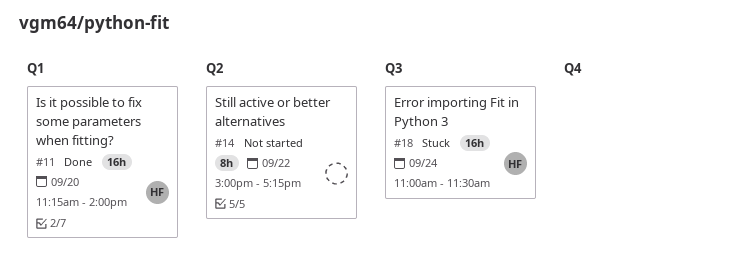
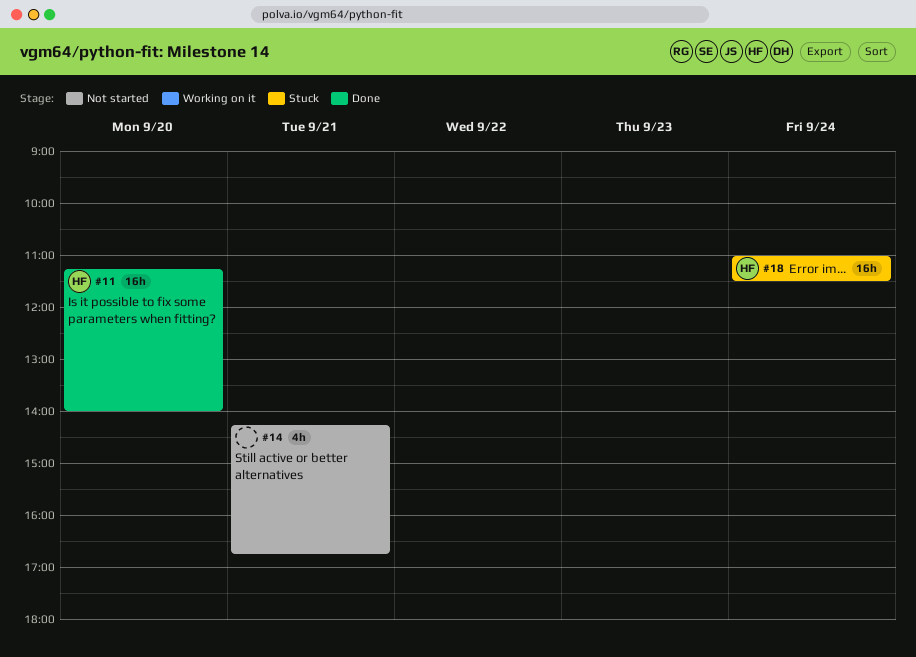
#14, estimate: 8h -> 4h
#14, day: Sep 22 -> Sep 21
#14, begins: 15:00 -> 14:15
#14, ends: 17:15 -> 16:45

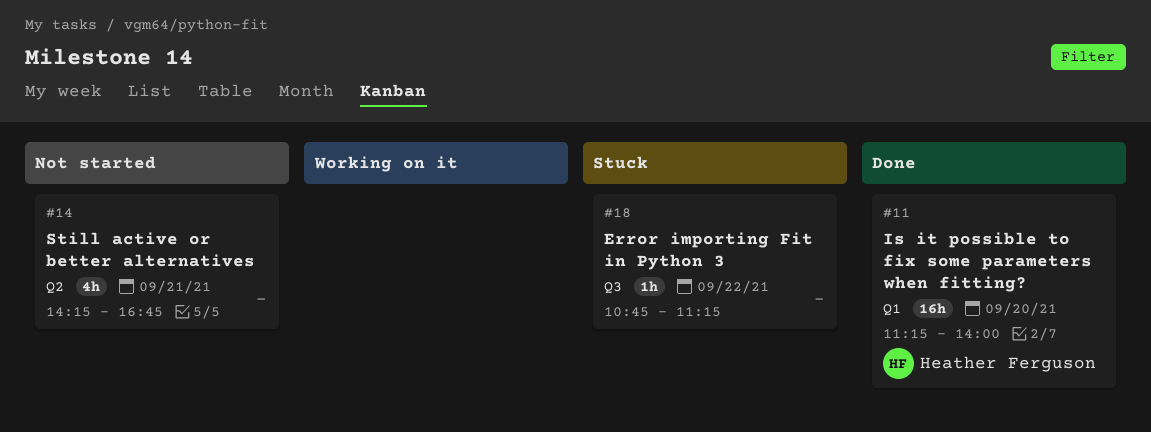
#18, owner: Heather Ferguson -> none
#18, estimate: 16h -> 1h
#18, day: Sep 24 -> Sep 22
#18, begins: 11:00 -> 10:45
#18, ends: 11:30 -> 11:15

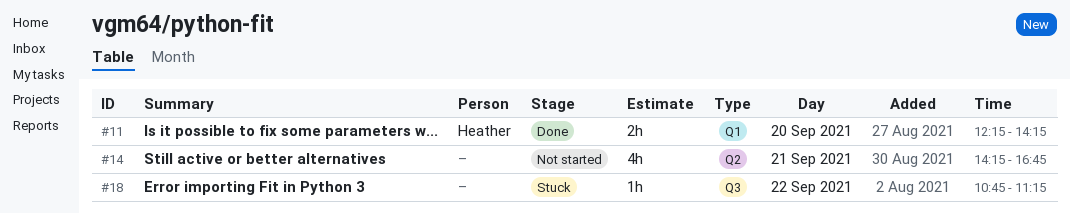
#11, estimate: 16h -> 2h
#11, begins: 11:15 -> 12:15
#11, ends: 14:00 -> 14:15

